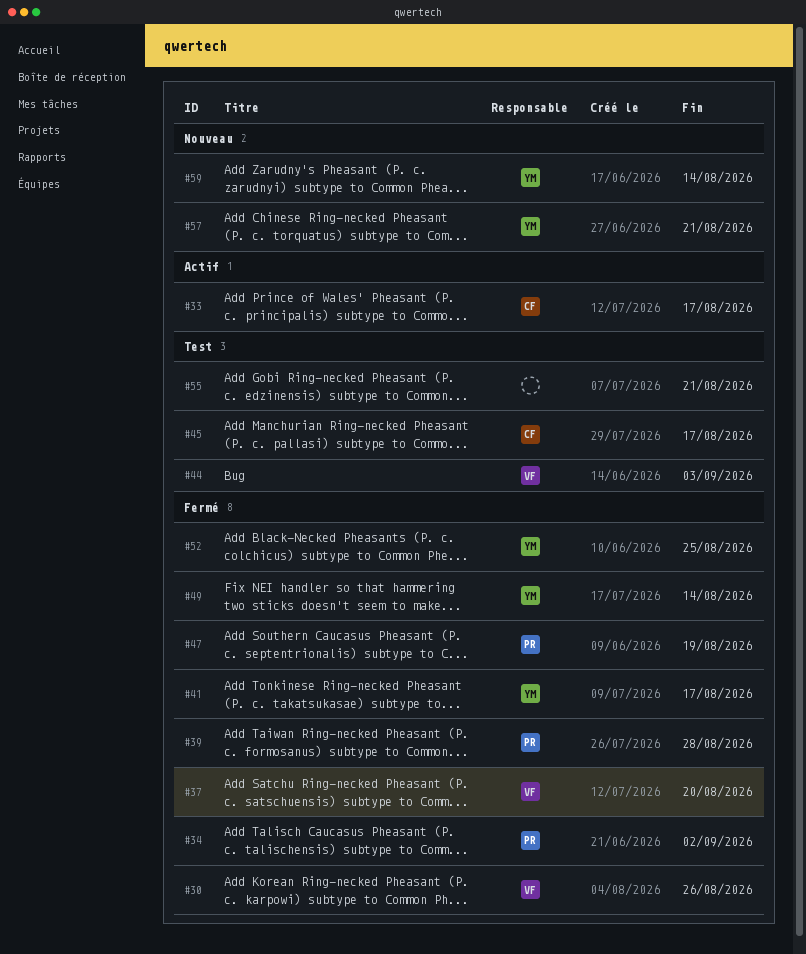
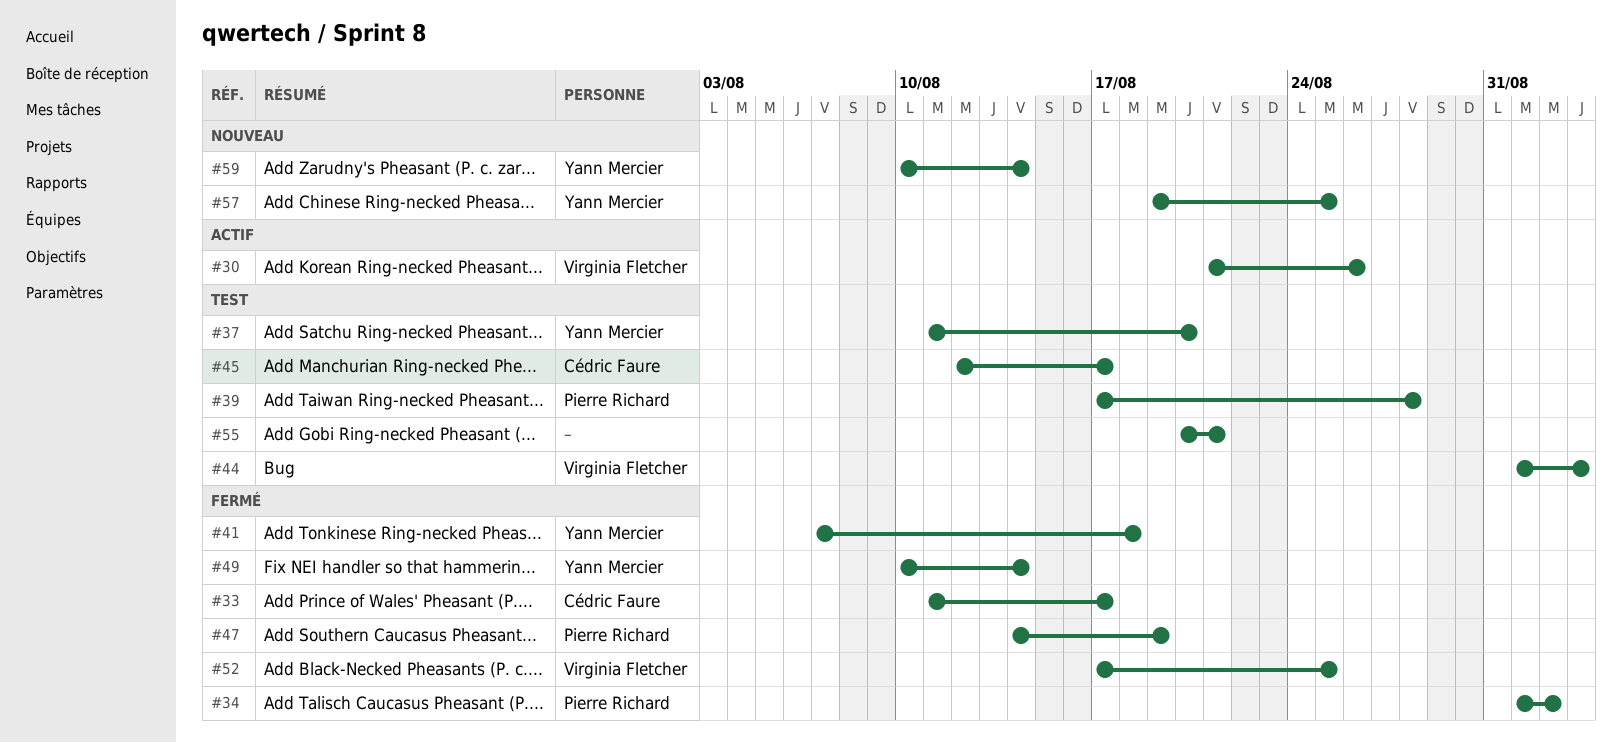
#30, status: Fermé -> Actif
#33, status: Actif -> Fermé
#37, status: Fermé -> Test
#37, owner: Virginia Fletcher -> Yann Mercier
#39, status: Fermé -> Test
#41, due: Aug 17 -> Aug 18
#52, owner: Yann Mercier -> Virginia Fletcher
#57, due: Aug 21 -> Aug 25

